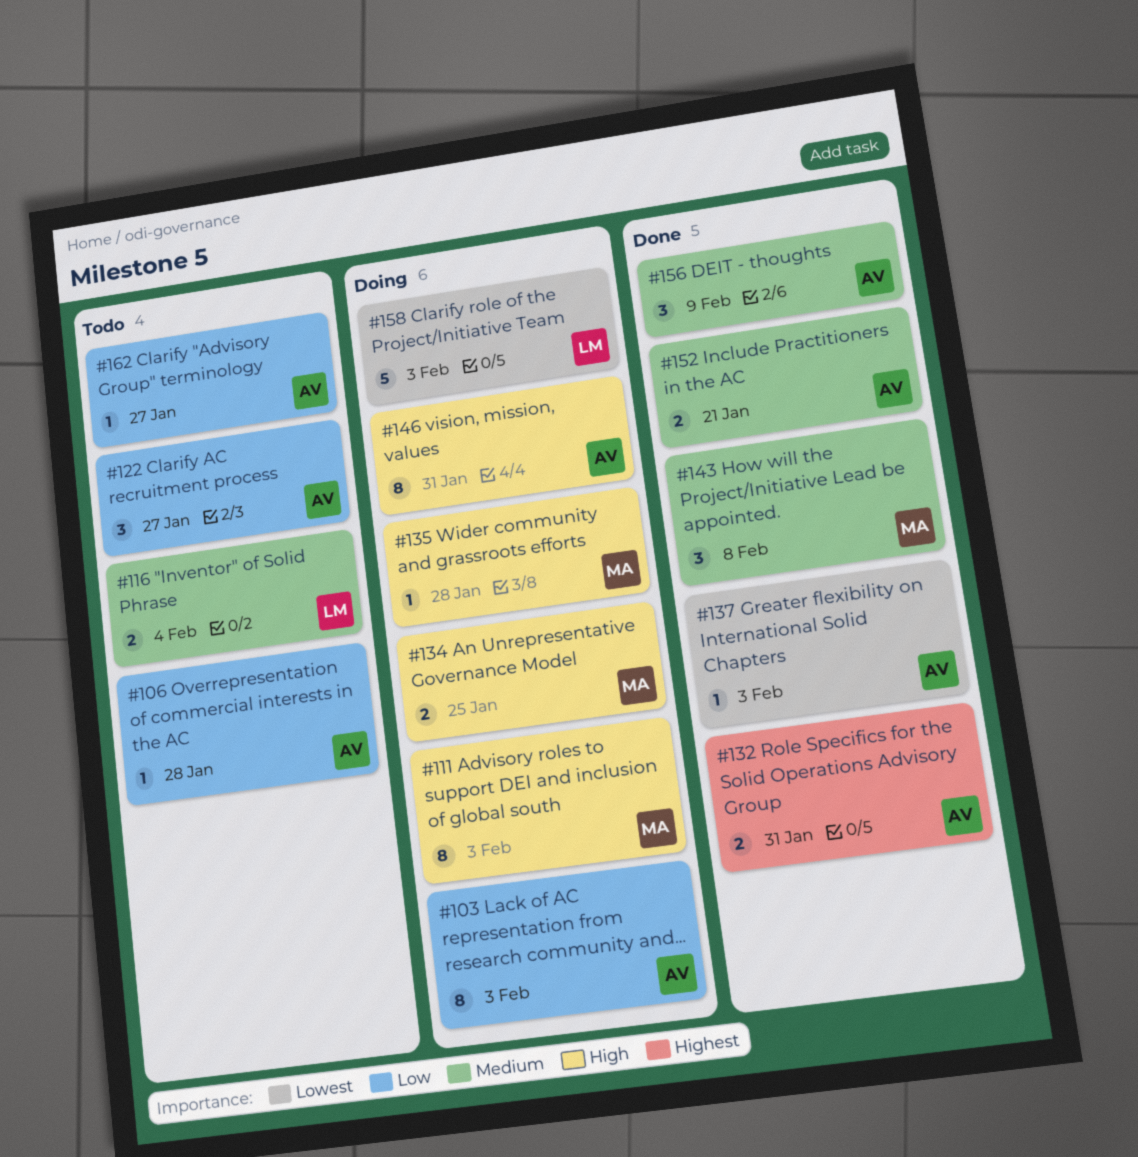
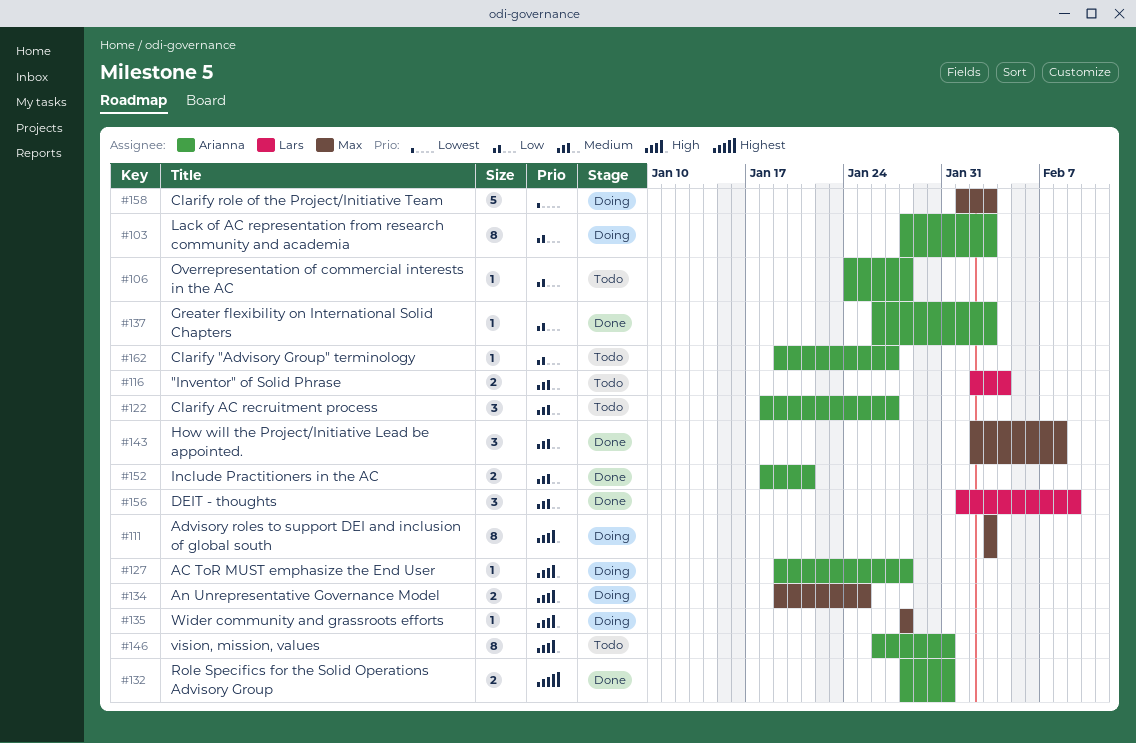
#122, priority: Low -> Medium
#127: none -> present
#137, priority: Lowest -> Low
#146, status: Doing -> Todo
#156, owner: Arianna -> Lars
#158, owner: Lars -> Max

